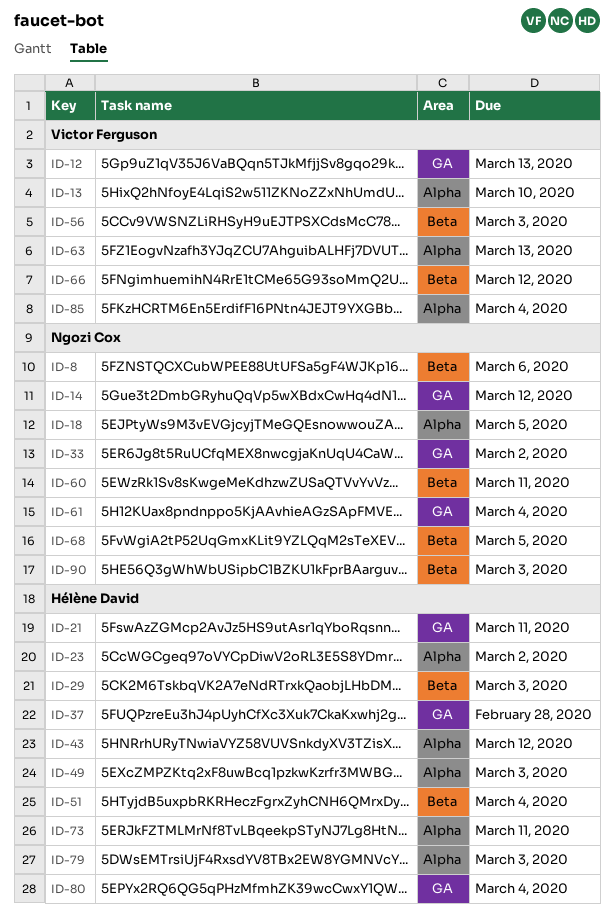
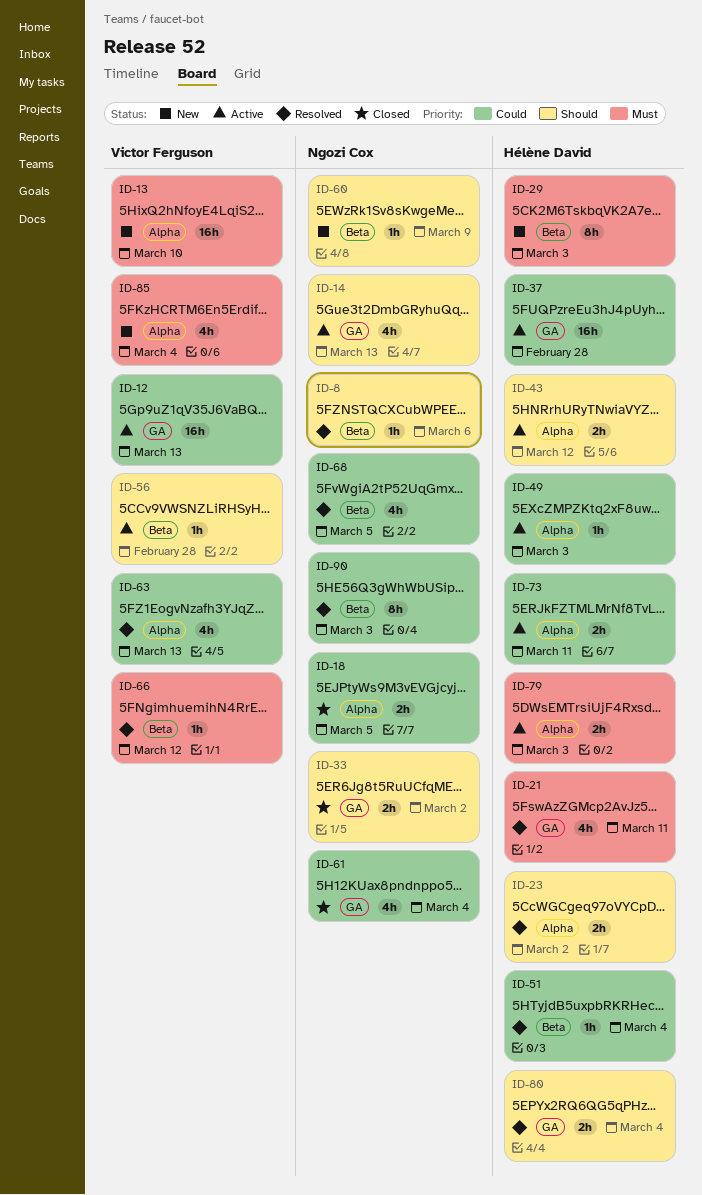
ID-14, due: Mar 12 -> Mar 13
ID-56, due: Mar 3 -> Feb 28
ID-60, due: Mar 11 -> Mar 9

